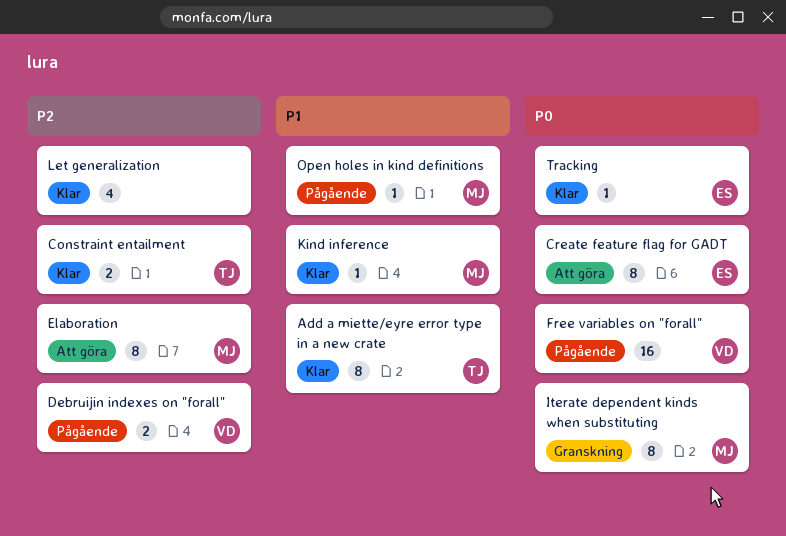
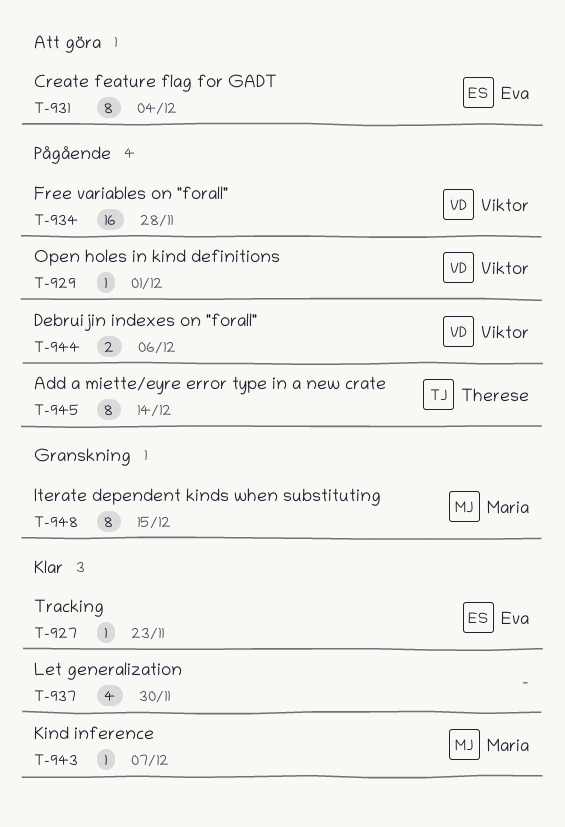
Add a miette/eyre error type in a new crate, status: Klar -> Pågående
Constraint entailment: present -> none
Elaboration: present -> none
Open holes in kind definitions, owner: Maria -> Viktor

